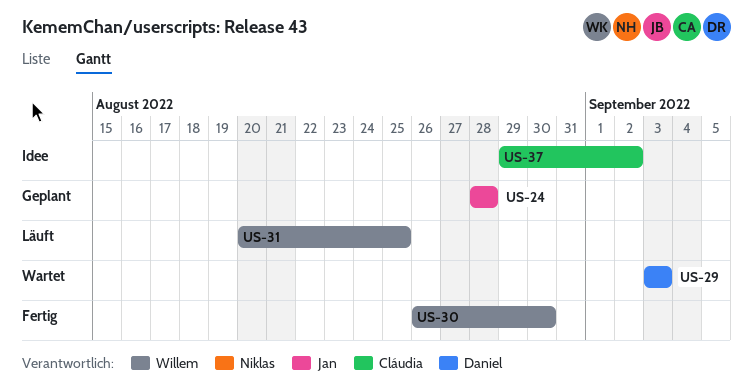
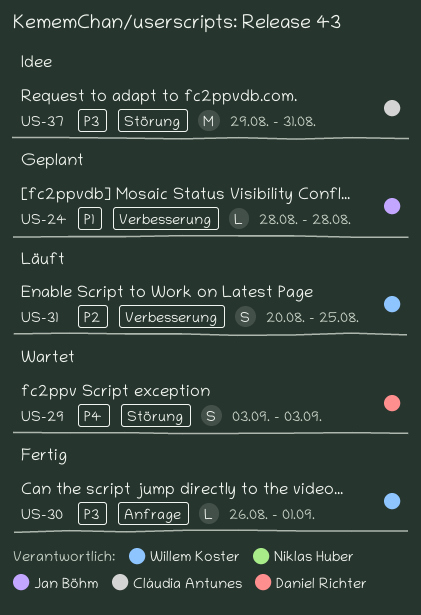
US-30, due: Aug 30 -> Sep 1
US-37, due: Sep 2 -> Aug 31

